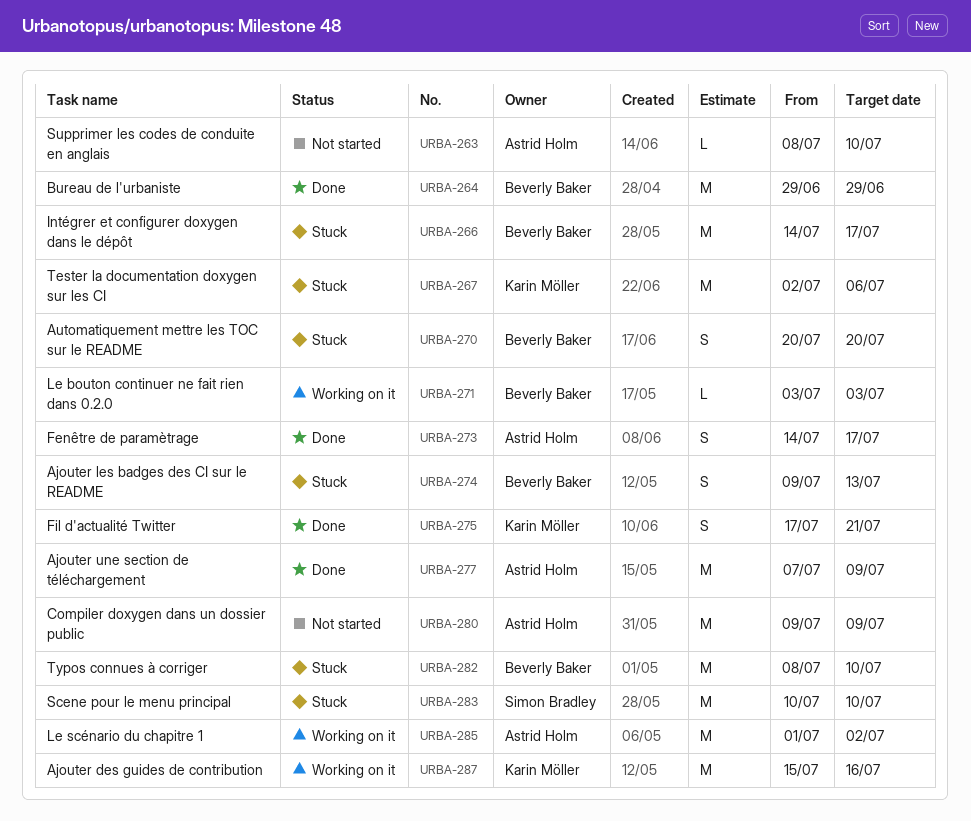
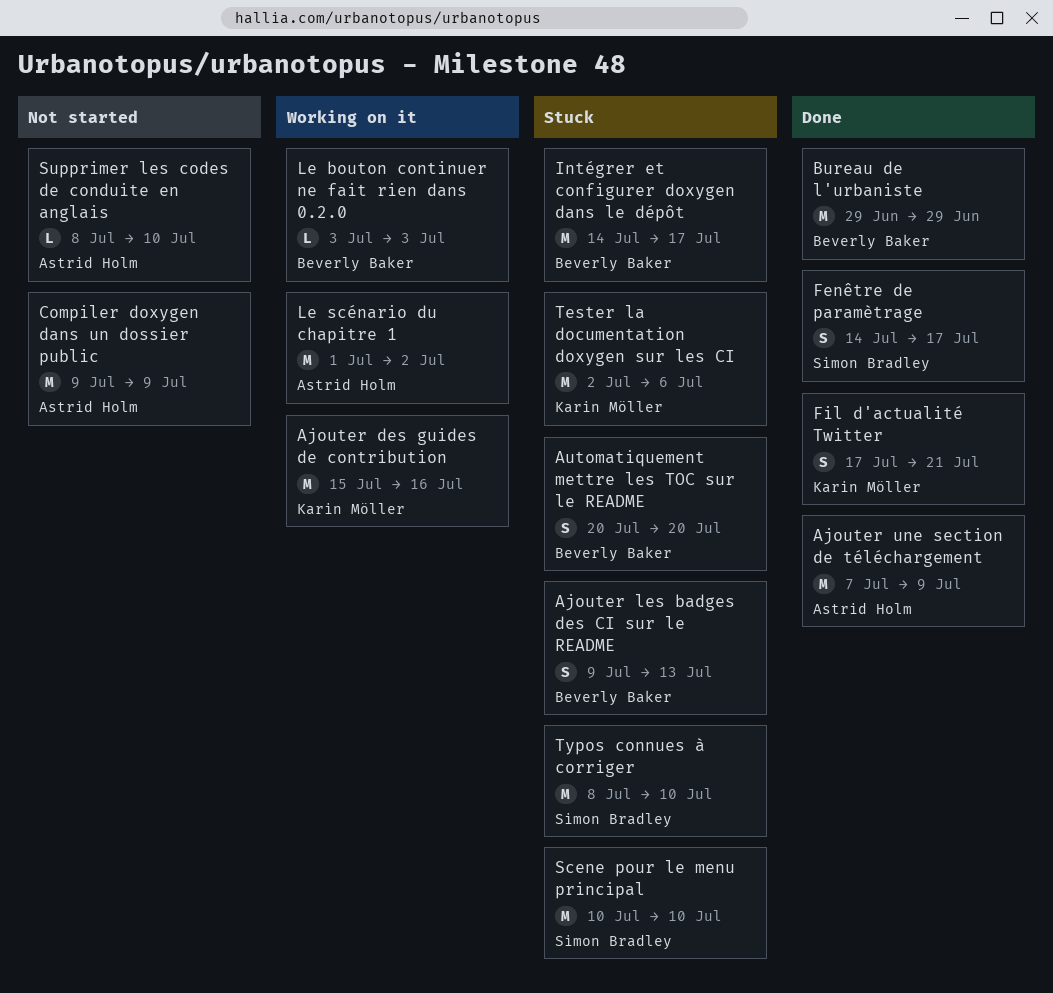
Fenêtre de paramètrage, owner: Astrid Holm -> Simon Bradley
Typos connues à corriger, owner: Beverly Baker -> Simon Bradley

